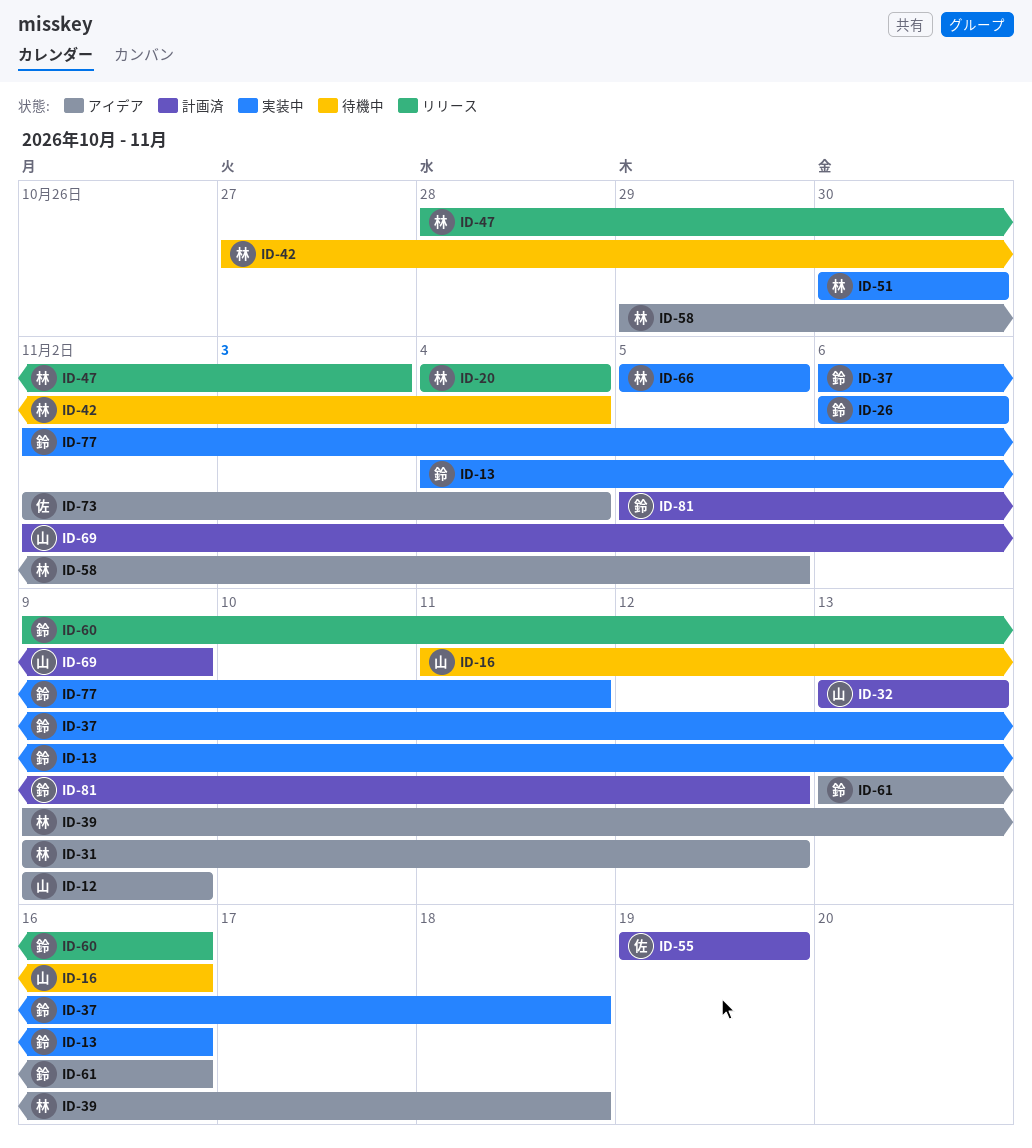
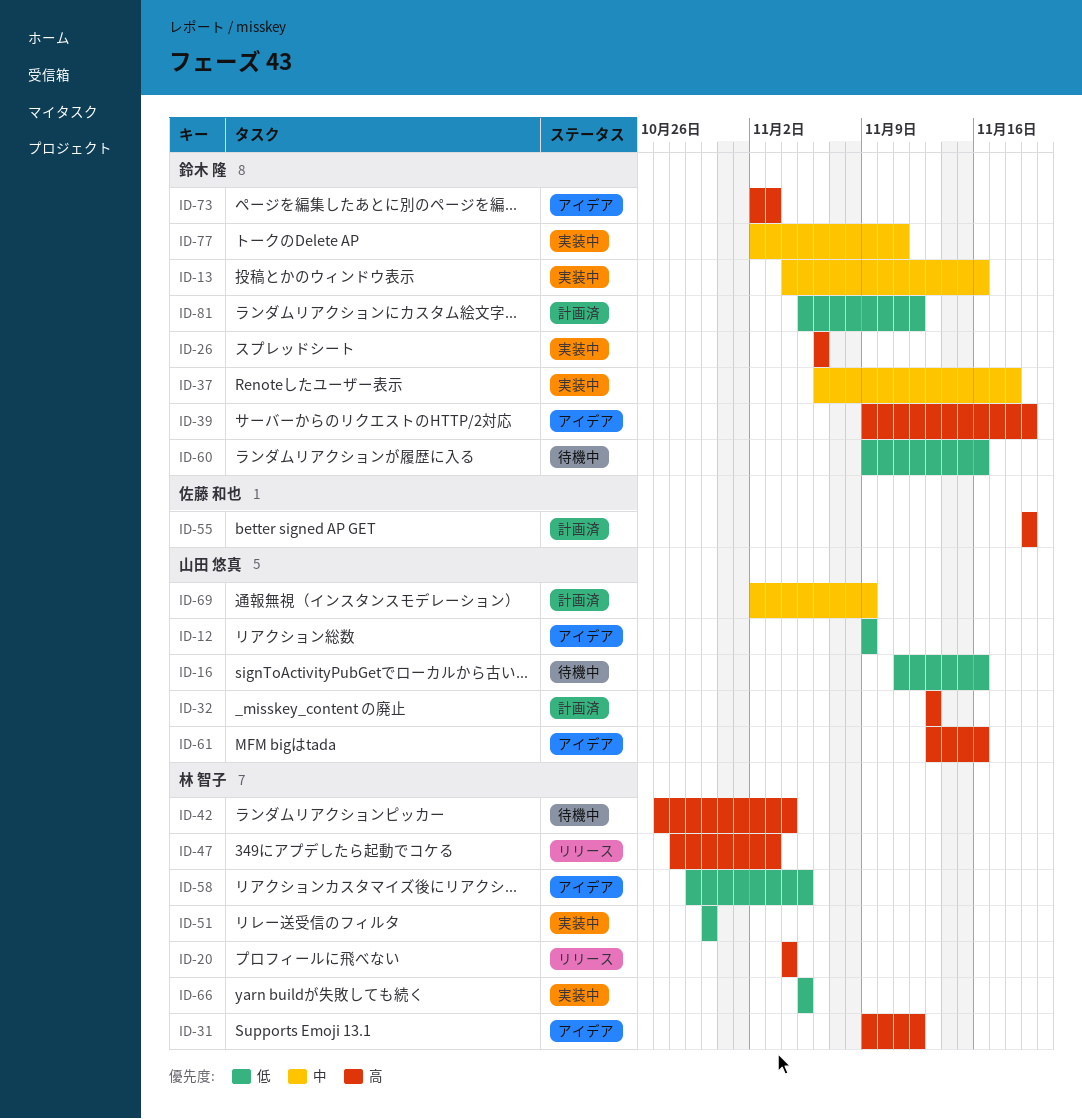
ID-39, owner: 林 智子 -> 鈴木 隆
ID-39, due: Nov 18 -> Nov 19
ID-60, status: リリース -> 待機中
ID-61, owner: 鈴木 隆 -> 山田 悠真
ID-73, owner: 佐藤 和也 -> 鈴木 隆
ID-73, due: Nov 4 -> Nov 3

